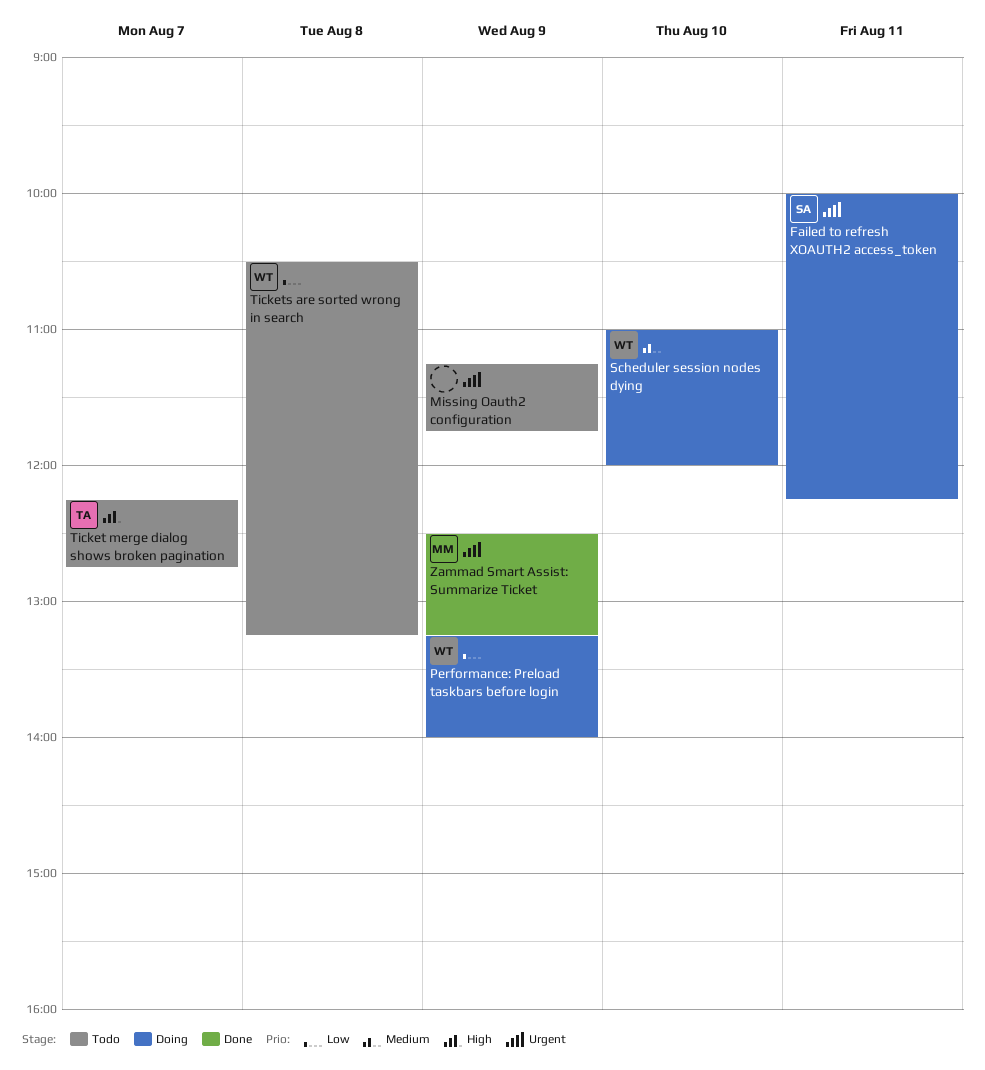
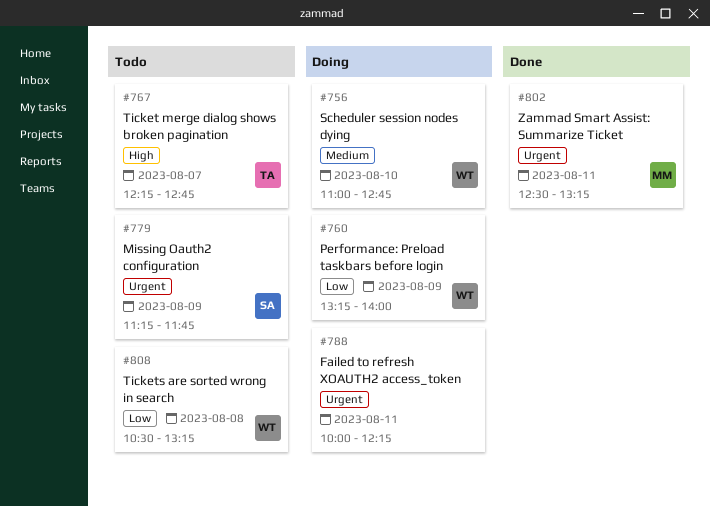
Failed to refresh XOAUTH2 access_token, owner: SA -> none
Missing Oauth2 configuration, owner: none -> SA
Scheduler session nodes dying, ends: 12:00 -> 12:45
Zammad Smart Assist: Summarize Ticket, day: Aug 9 -> Aug 11

